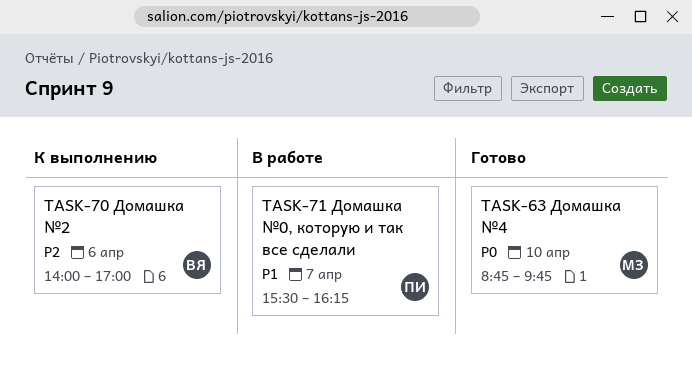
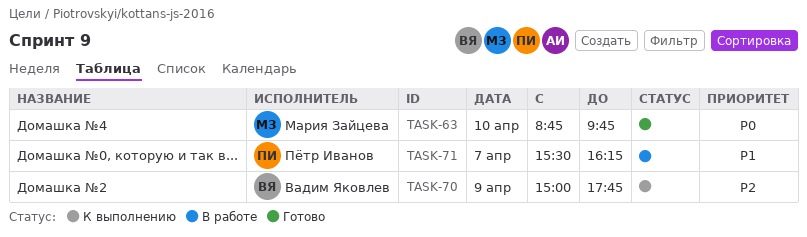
TASK-70, day: Apr 6 -> Apr 9
TASK-70, begins: 14:00 -> 15:00
TASK-70, ends: 17:00 -> 17:45

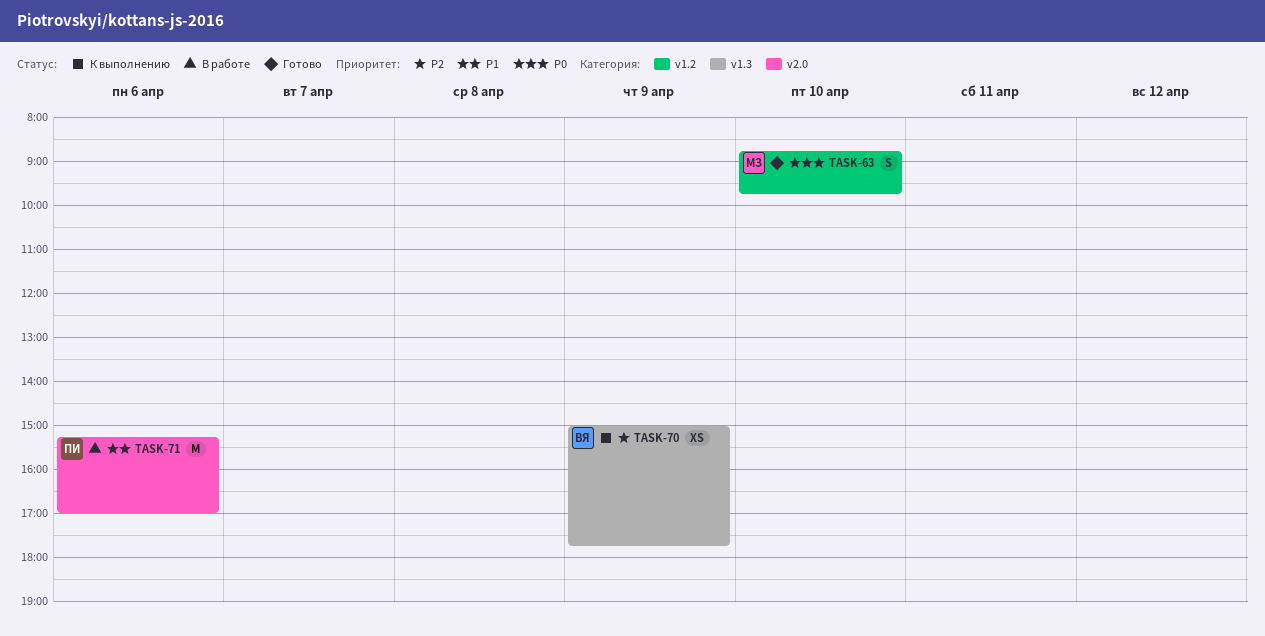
TASK-71, day: Apr 7 -> Apr 6
TASK-71, begins: 15:30 -> 15:15
TASK-71, ends: 16:15 -> 17:00

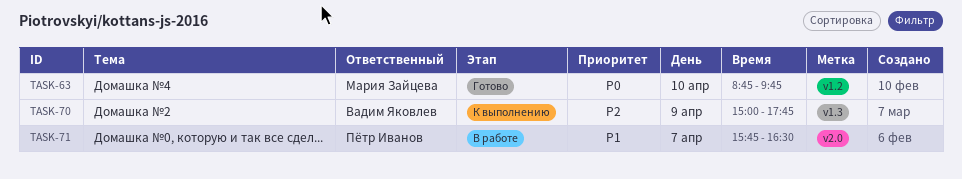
TASK-71, day: Apr 6 -> Apr 7
TASK-71, begins: 15:15 -> 15:45
TASK-71, ends: 17:00 -> 16:30

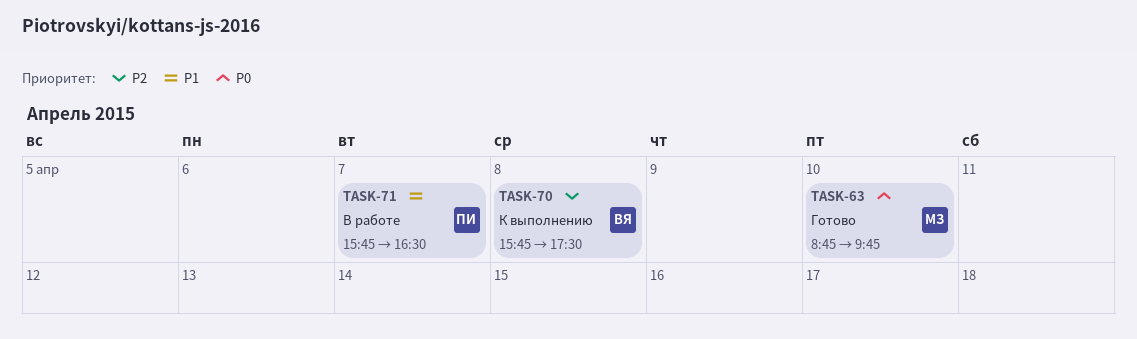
TASK-70, day: Apr 9 -> Apr 8
TASK-70, begins: 15:00 -> 15:45
TASK-70, ends: 17:45 -> 17:30

